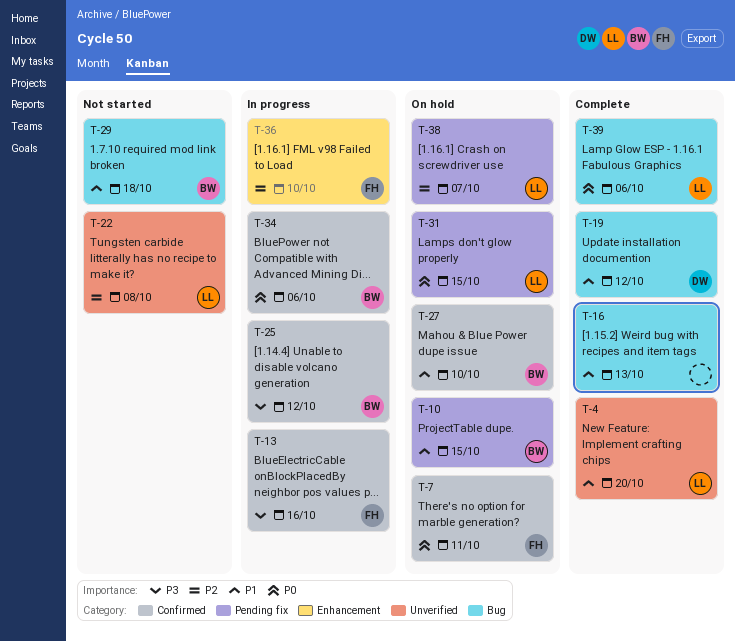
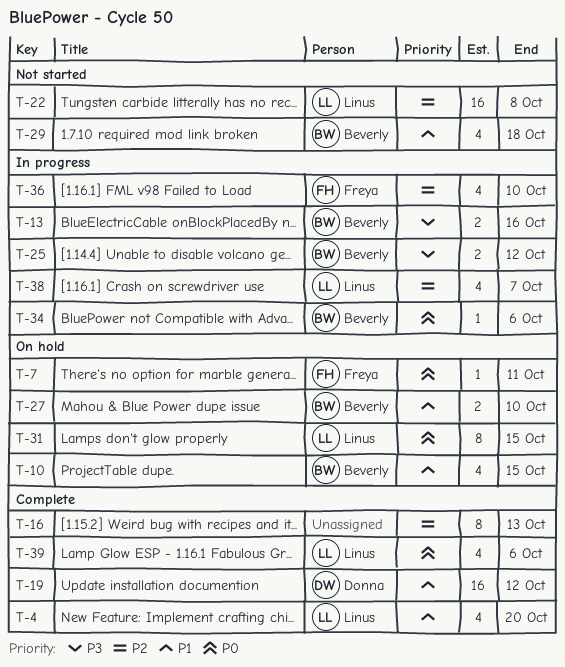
T-13, owner: Freya -> Beverly
T-16, priority: P1 -> P2
T-38, status: On hold -> In progress

